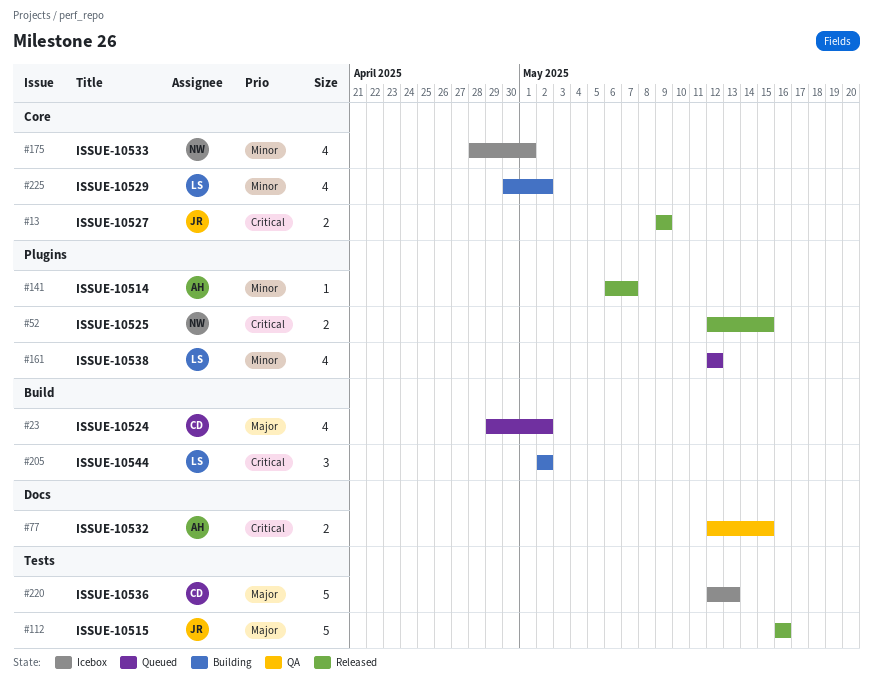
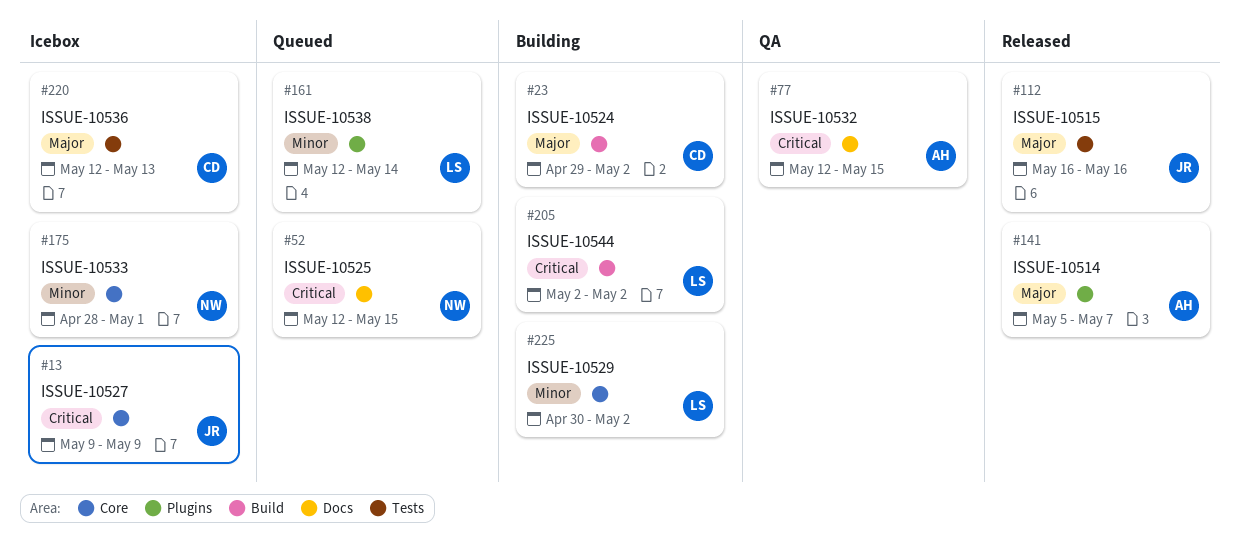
#13, status: Released -> Icebox
#23, status: Queued -> Building
#52, status: Released -> Queued
#52, label: Plugins -> Docs
#141, priority: Minor -> Major
#141, start: May 6 -> May 5
#161, due: May 12 -> May 14

